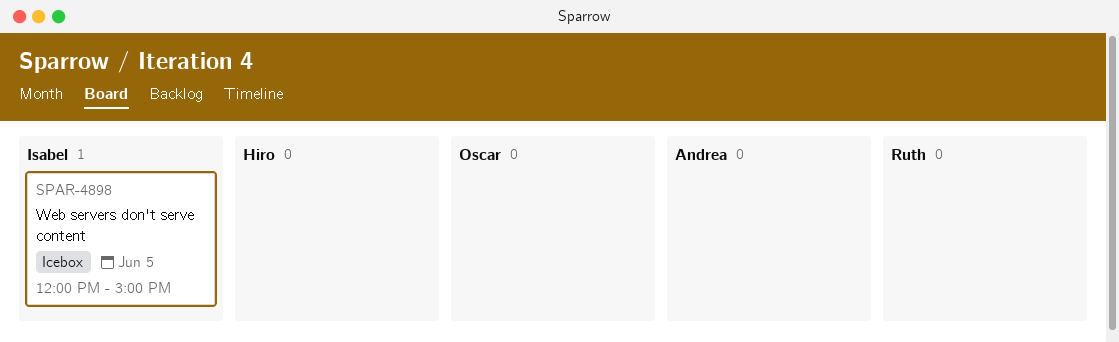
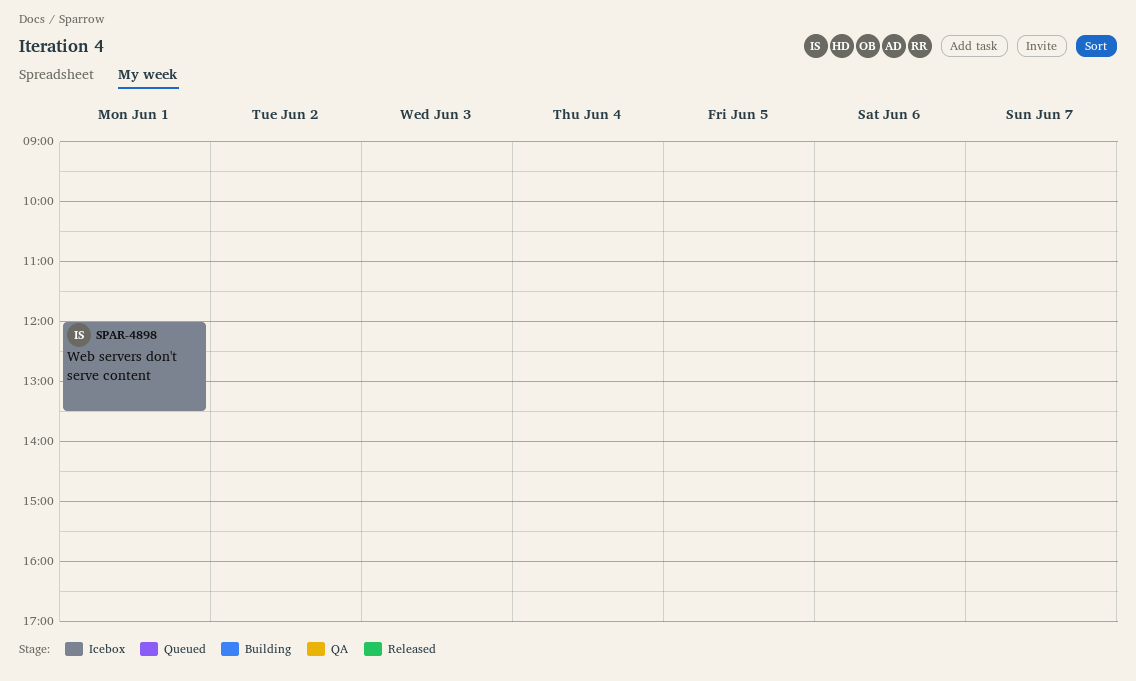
SPAR-4898, day: Jun 5 -> Jun 1
SPAR-4898, ends: 15:00 -> 13:30

